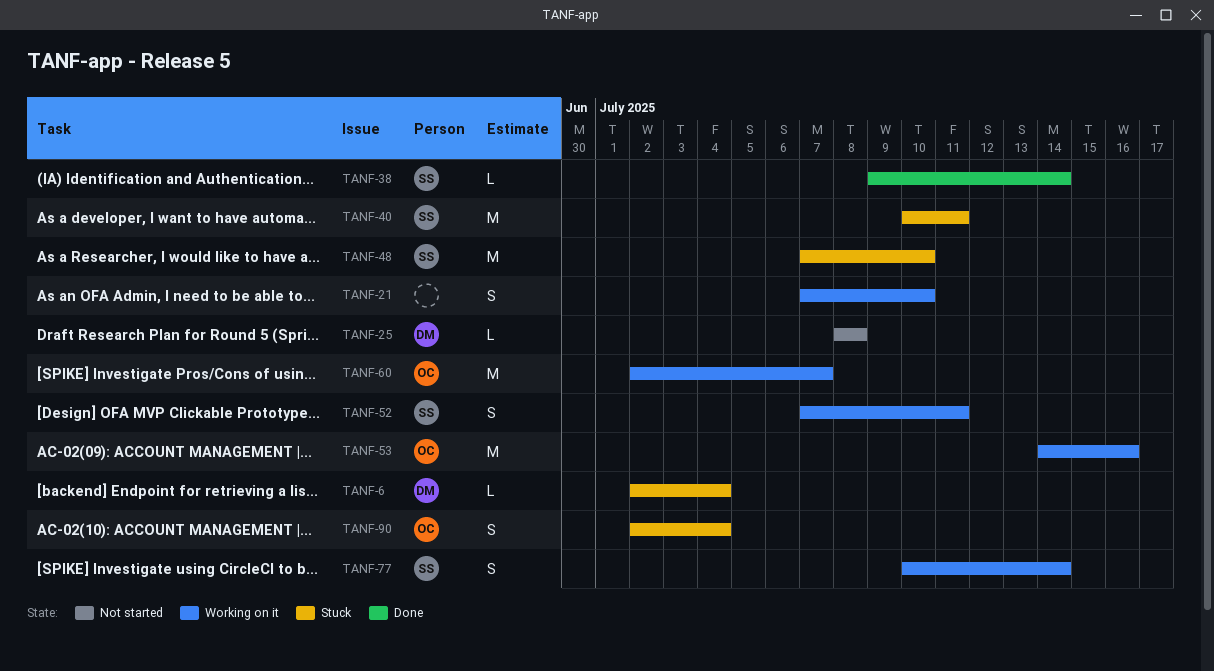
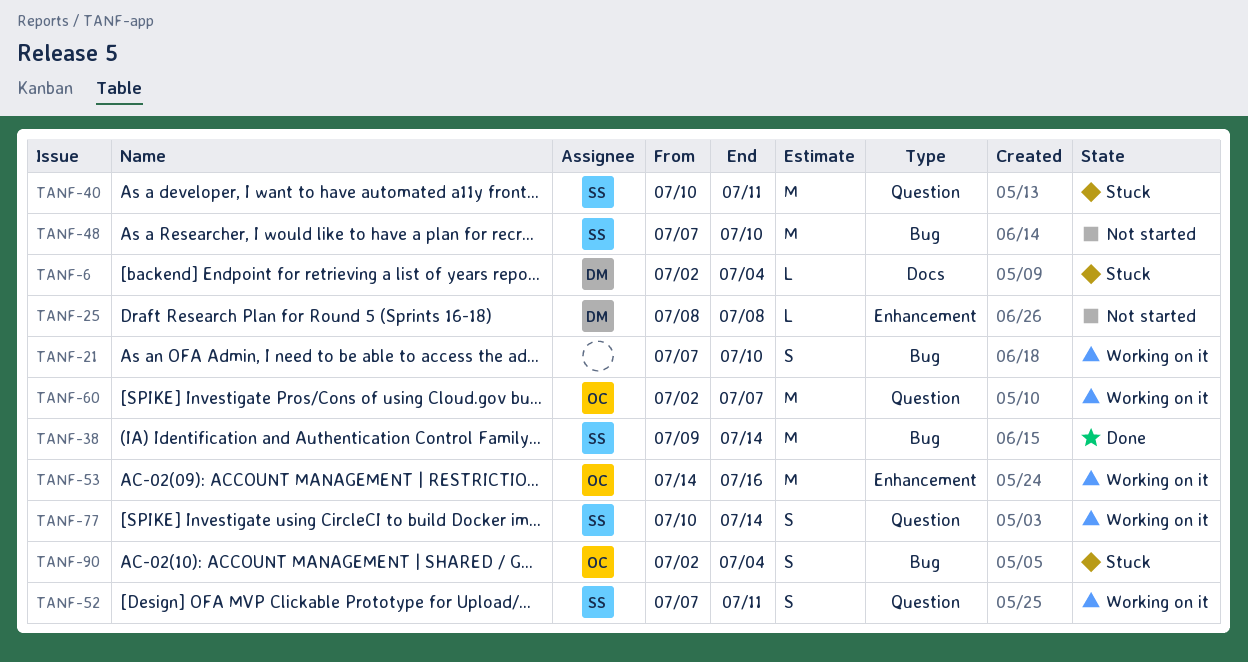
TANF-38, estimate: L -> M
TANF-48, status: Stuck -> Not started

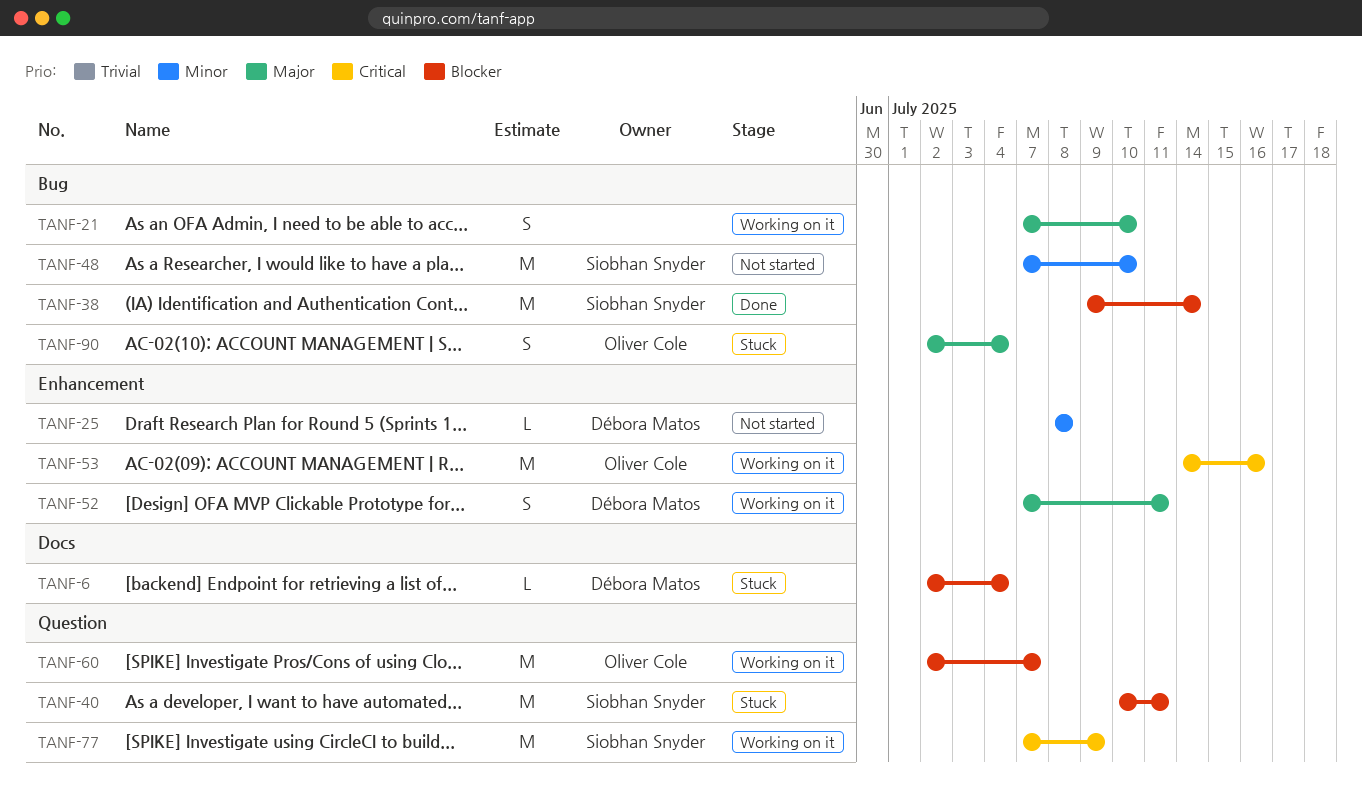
TANF-52, owner: Siobhan Snyder -> Débora Matos
TANF-52, label: Question -> Enhancement
TANF-77, estimate: S -> M
TANF-77, start: Jul 10 -> Jul 7
TANF-77, due: Jul 14 -> Jul 9

